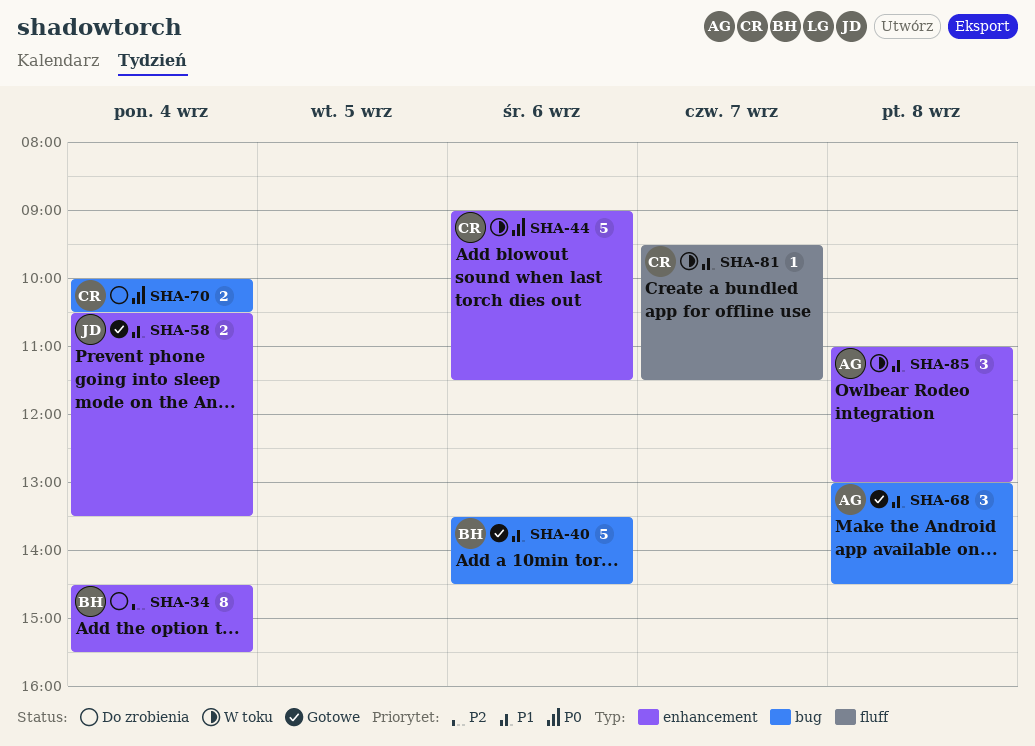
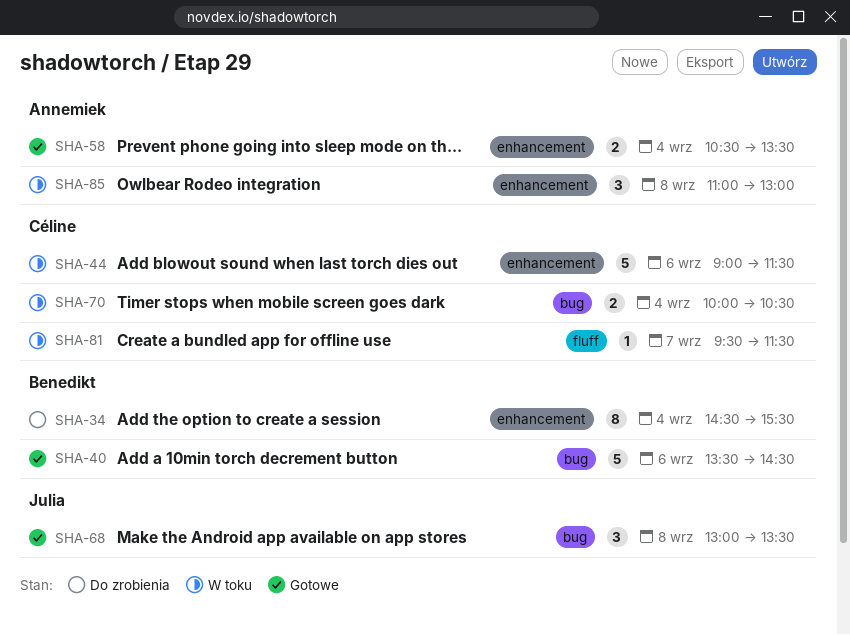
SHA-58, owner: Julia -> Annemiek
SHA-68, owner: Annemiek -> Julia
SHA-68, ends: 14:30 -> 13:30
SHA-70, status: Do zrobienia -> W toku

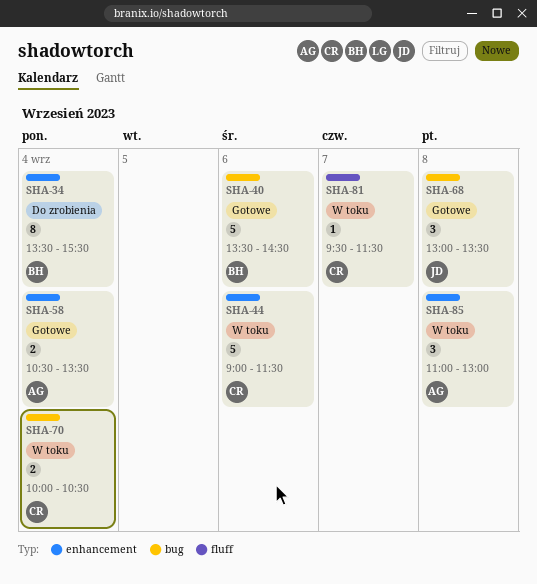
SHA-34, begins: 14:30 -> 13:30

